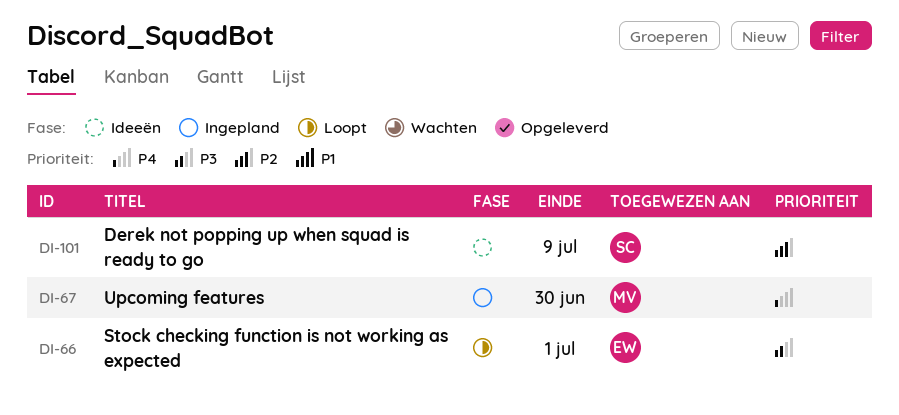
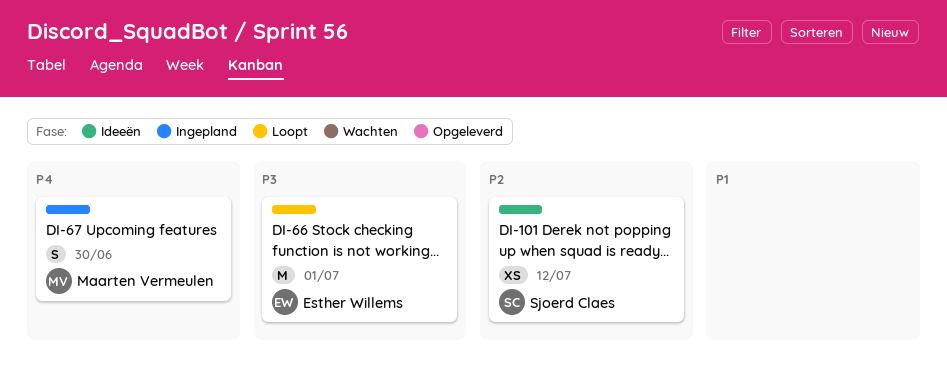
DI-101, due: Jul 9 -> Jul 12

